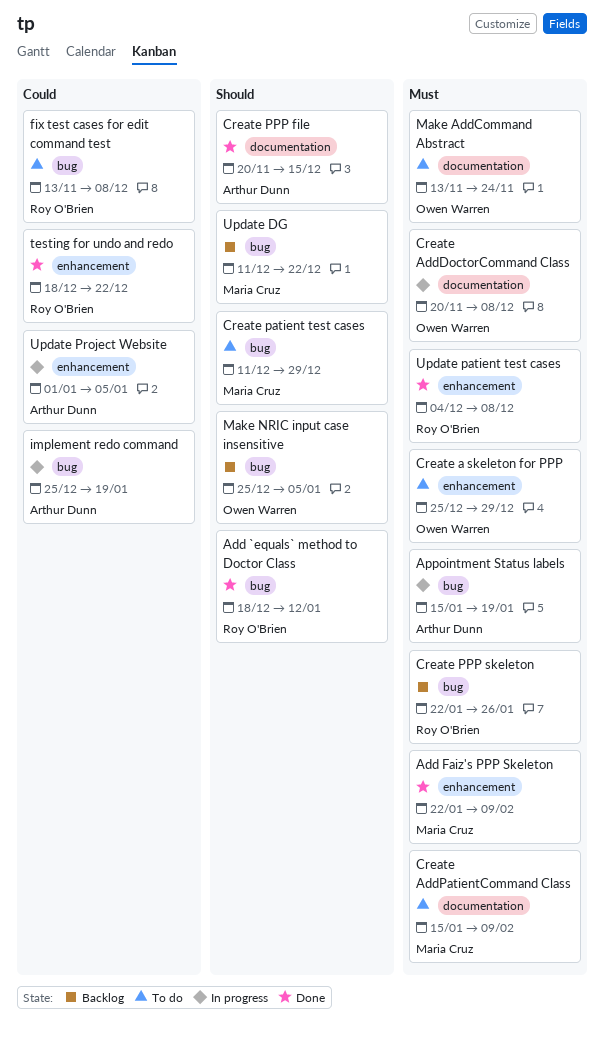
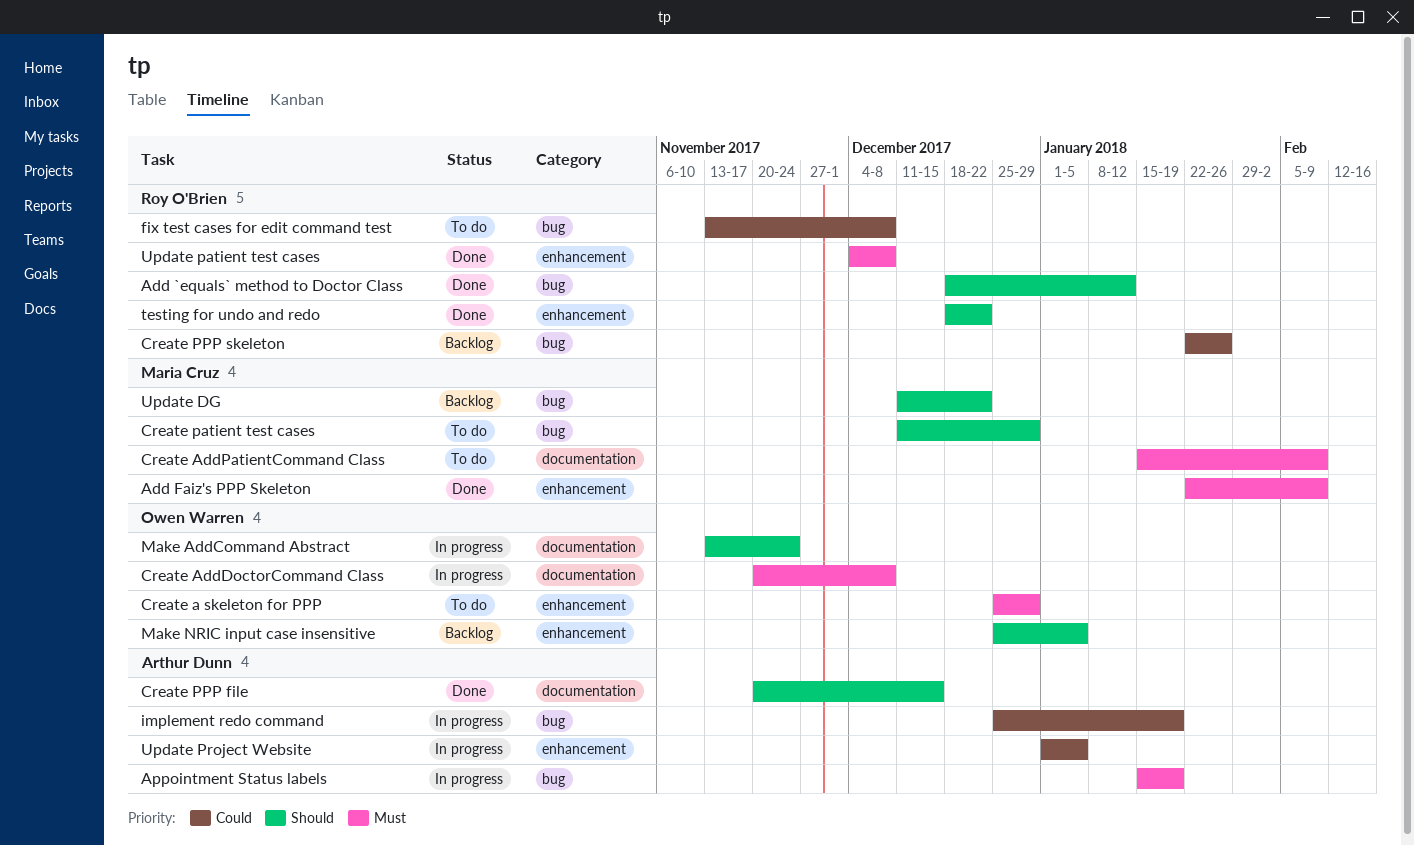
Create PPP skeleton, priority: Must -> Could
Make AddCommand Abstract, status: To do -> In progress
Make AddCommand Abstract, priority: Must -> Should
Make NRIC input case insensitive, label: bug -> enhancement
testing for undo and redo, priority: Could -> Should

